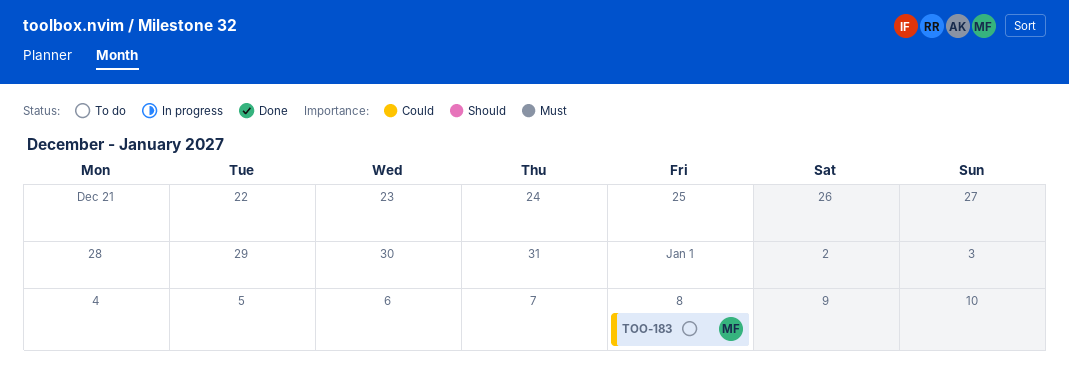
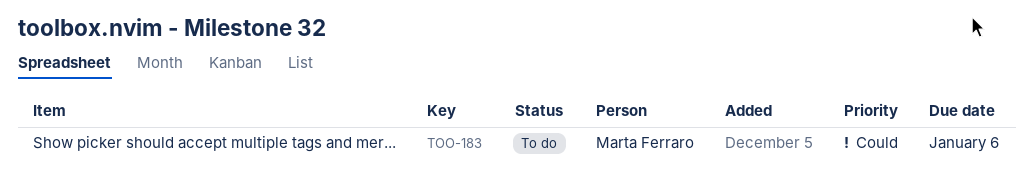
TOO-183, due: Jan 8 -> Jan 6

